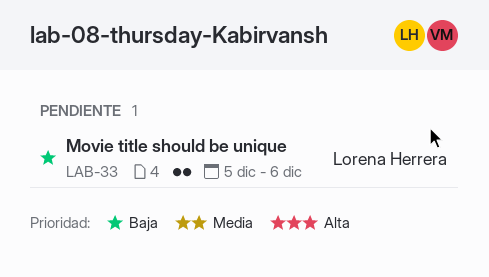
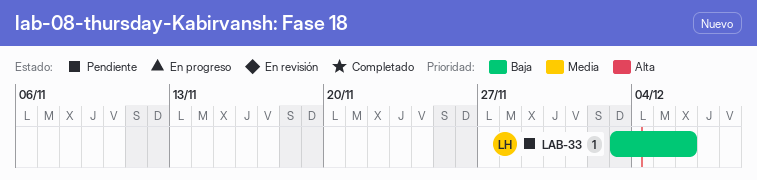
LAB-33, estimate: 2 -> 1
LAB-33, start: Dec 5 -> Dec 3

